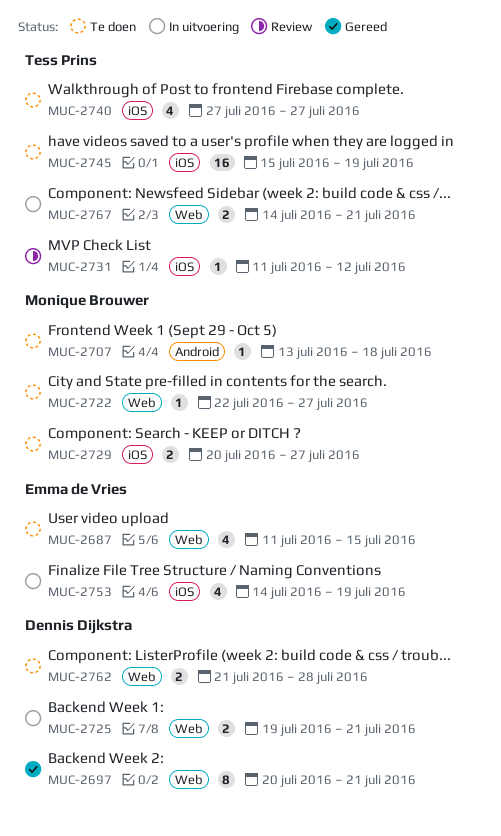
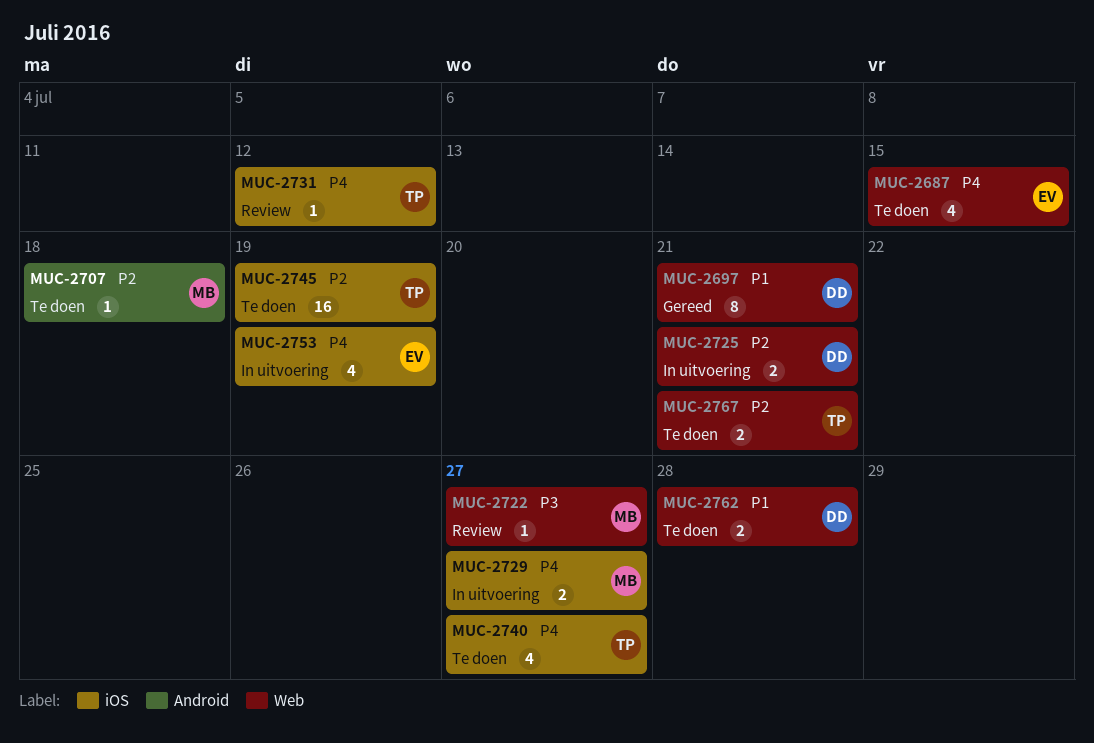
MUC-2722, status: Te doen -> Review
MUC-2729, status: Te doen -> In uitvoering
MUC-2767, status: In uitvoering -> Te doen

